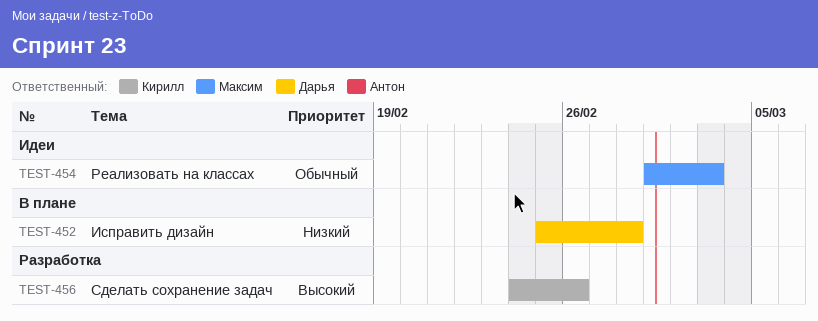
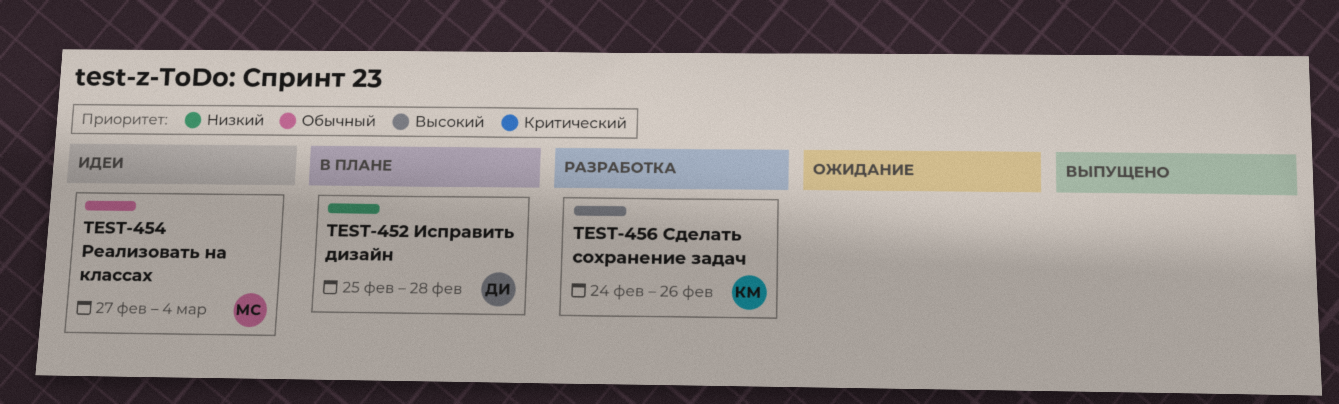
TEST-454, start: Mar 1 -> Feb 27
TEST-454, due: Mar 3 -> Mar 4

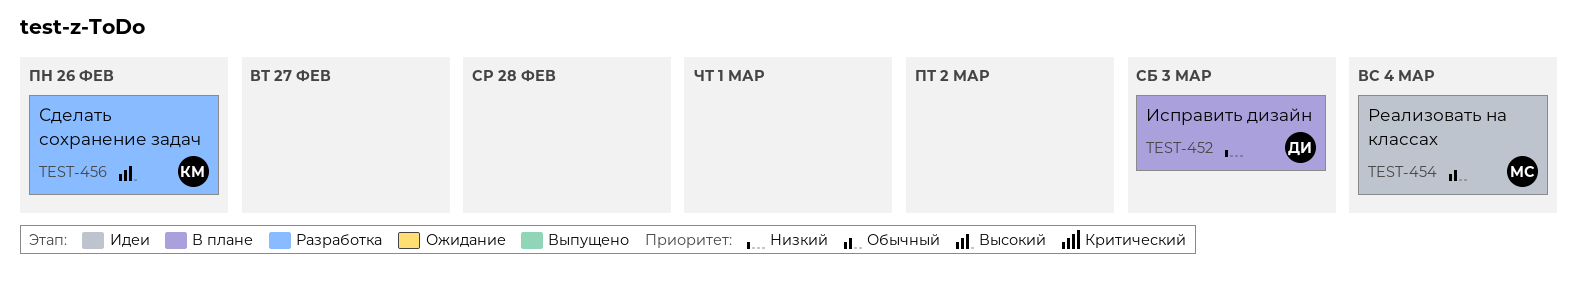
TEST-452, due: Feb 28 -> Mar 3

